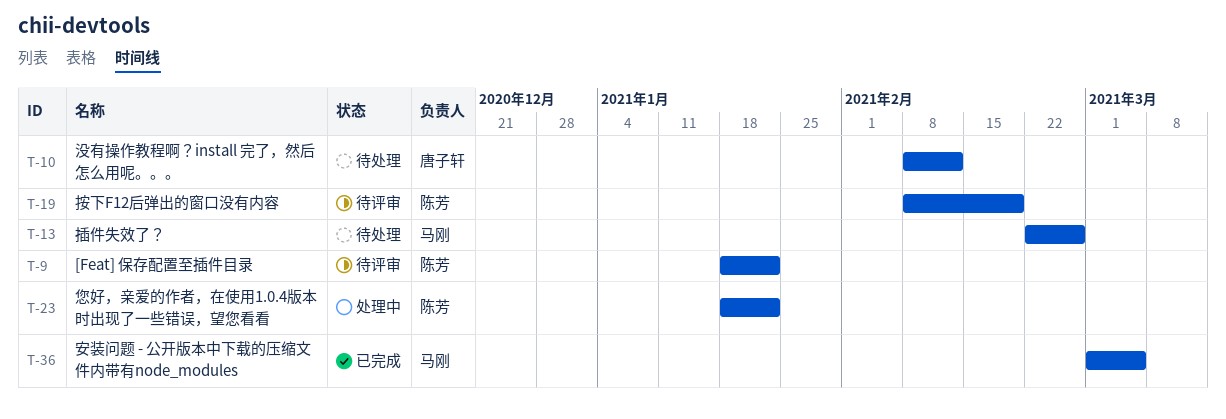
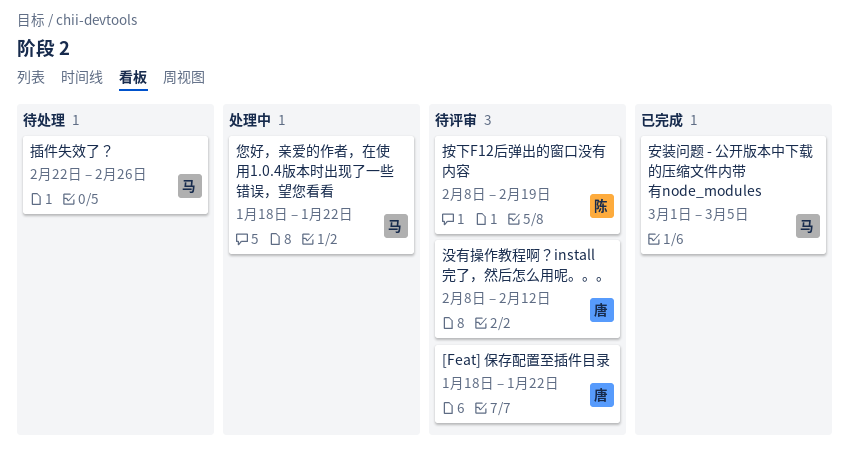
[Feat] 保存配置至插件目录, owner: 陈芳 -> 唐子轩
您好，亲爱的作者，在使用1.0.4版本时出现了一些错误，望您看看, owner: 陈芳 -> 马刚
没有操作教程啊？install 完了，然后怎么用呢。。。, status: 待处理 -> 待评审

